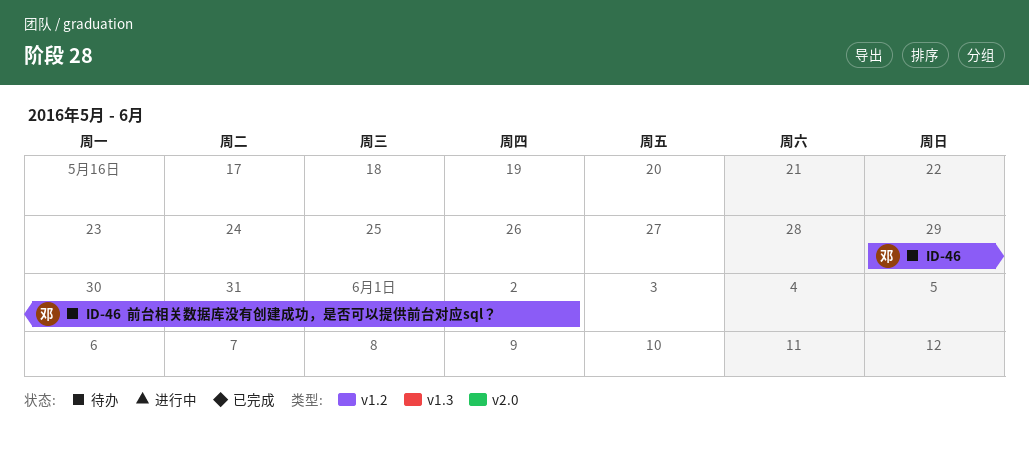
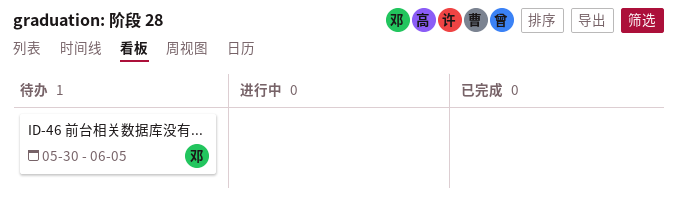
ID-46, start: May 29 -> May 30
ID-46, due: Jun 2 -> Jun 5

